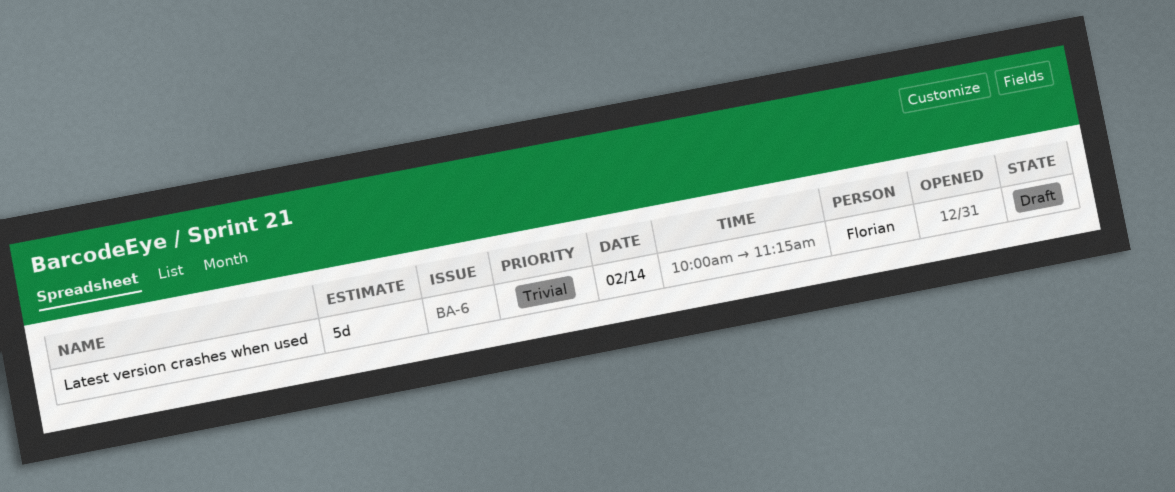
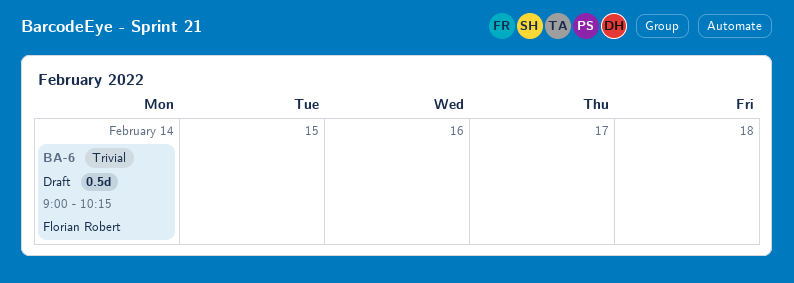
BA-6, estimate: 5d -> 0.5d
BA-6, begins: 10:00 -> 09:00
BA-6, ends: 11:15 -> 10:15

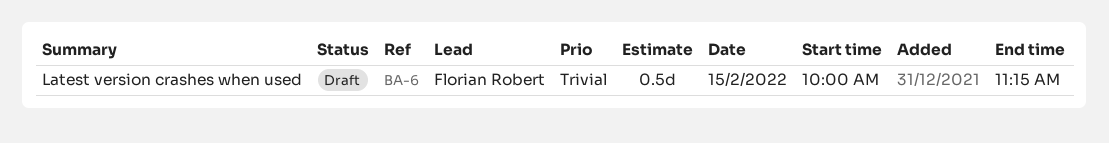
BA-6, day: Feb 14 -> Feb 15
BA-6, begins: 09:00 -> 10:00
BA-6, ends: 10:15 -> 11:15

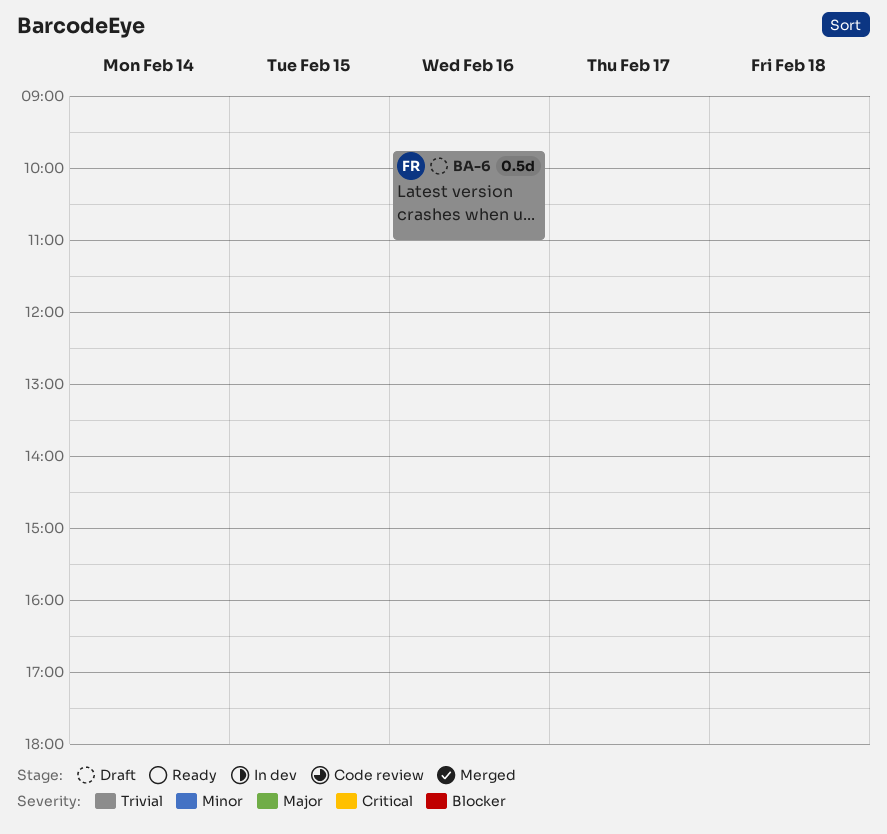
BA-6, day: Feb 15 -> Feb 16
BA-6, begins: 10:00 -> 09:45
BA-6, ends: 11:15 -> 11:00

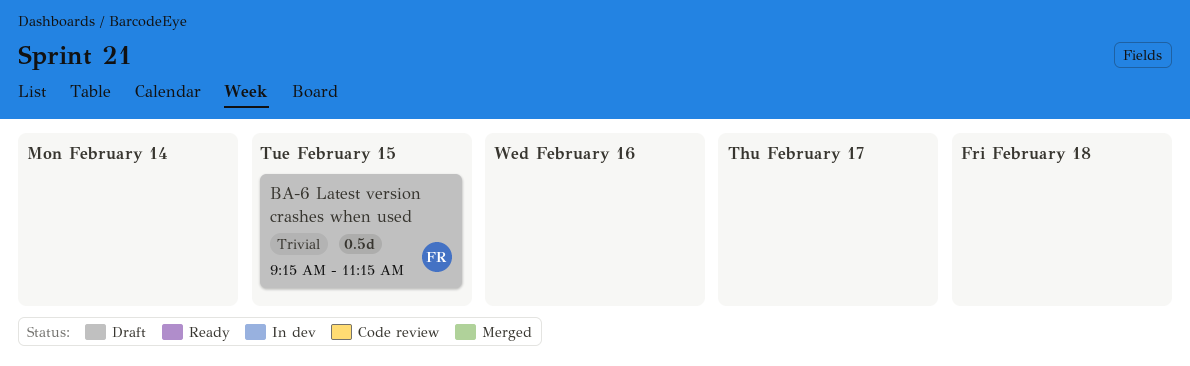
BA-6, day: Feb 16 -> Feb 15
BA-6, begins: 09:45 -> 09:15
BA-6, ends: 11:00 -> 11:15

